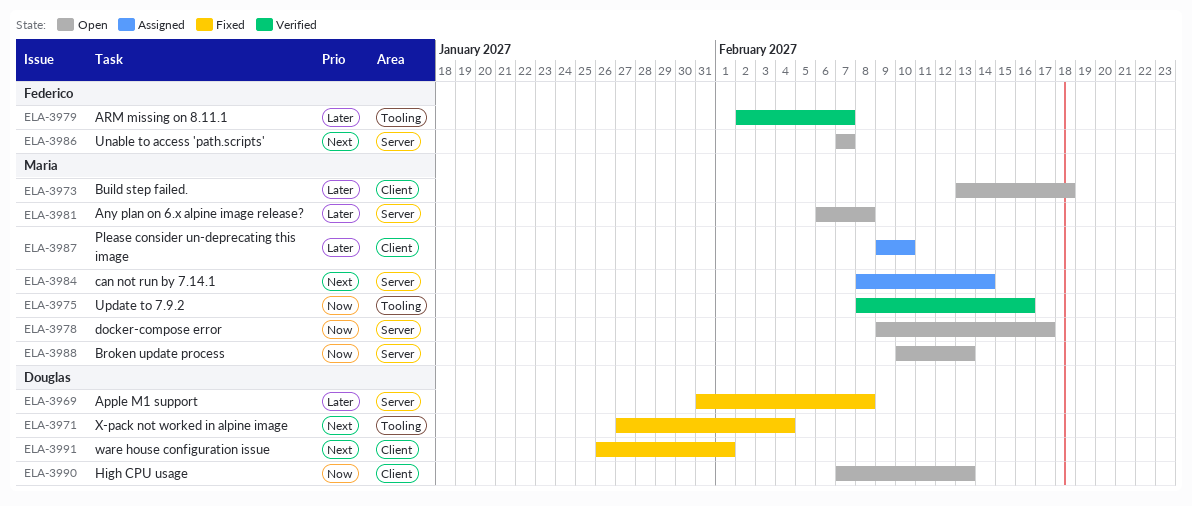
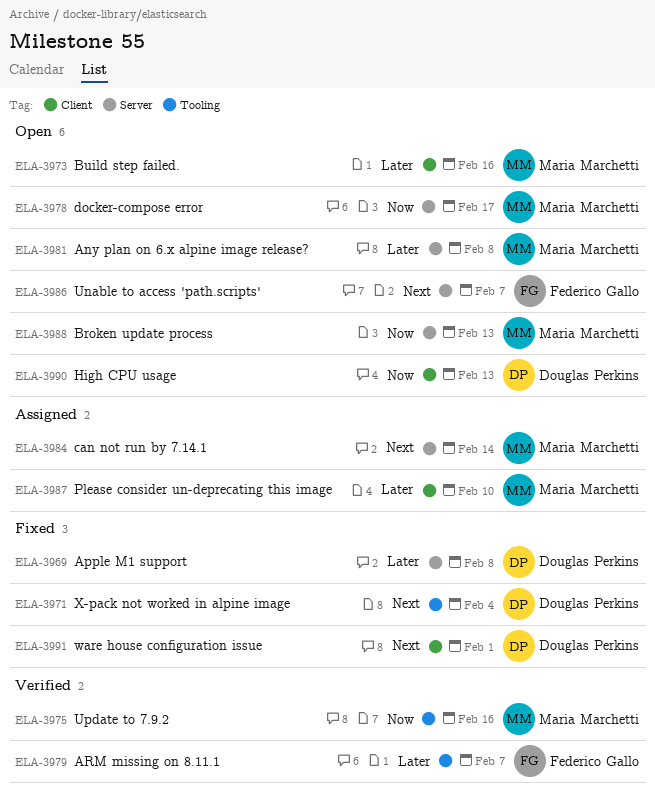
ELA-3973, due: Feb 18 -> Feb 16

